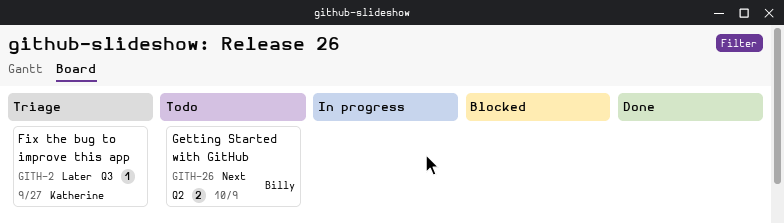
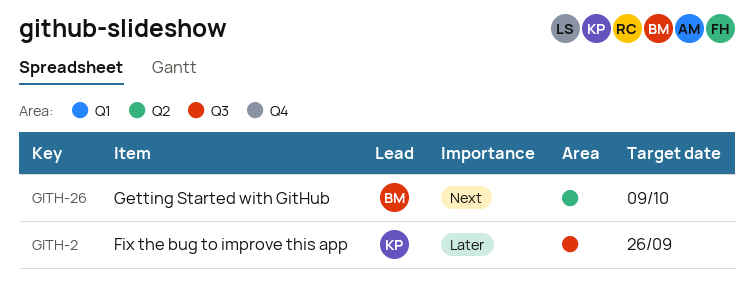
GITH-2, due: Sep 27 -> Sep 26

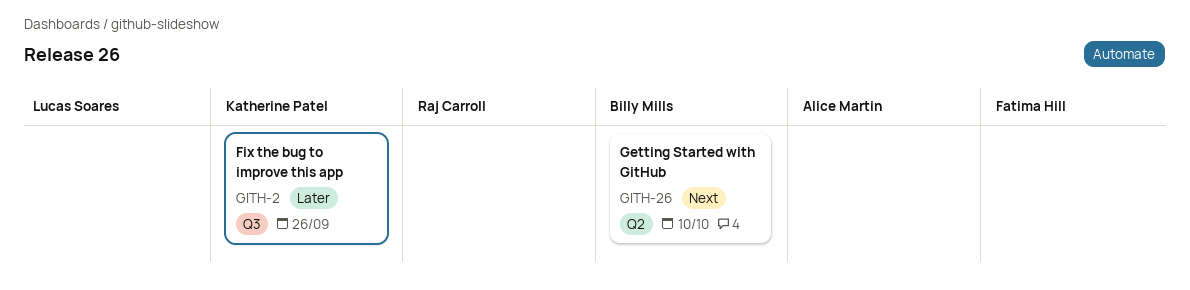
GITH-26, due: Oct 9 -> Oct 10

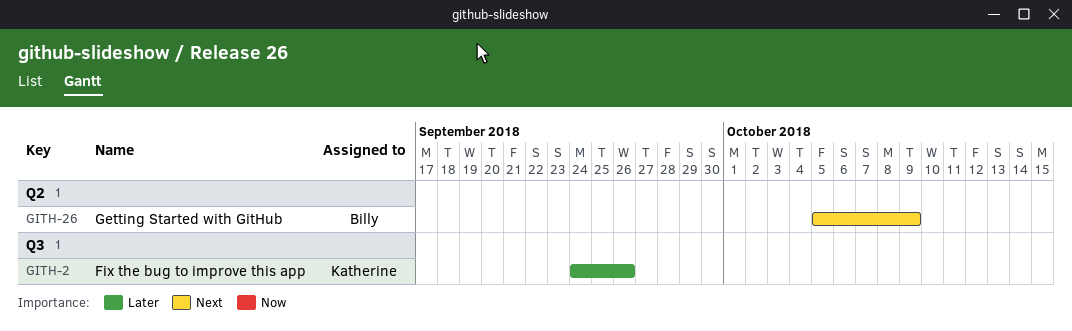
GITH-26, due: Oct 10 -> Oct 9

